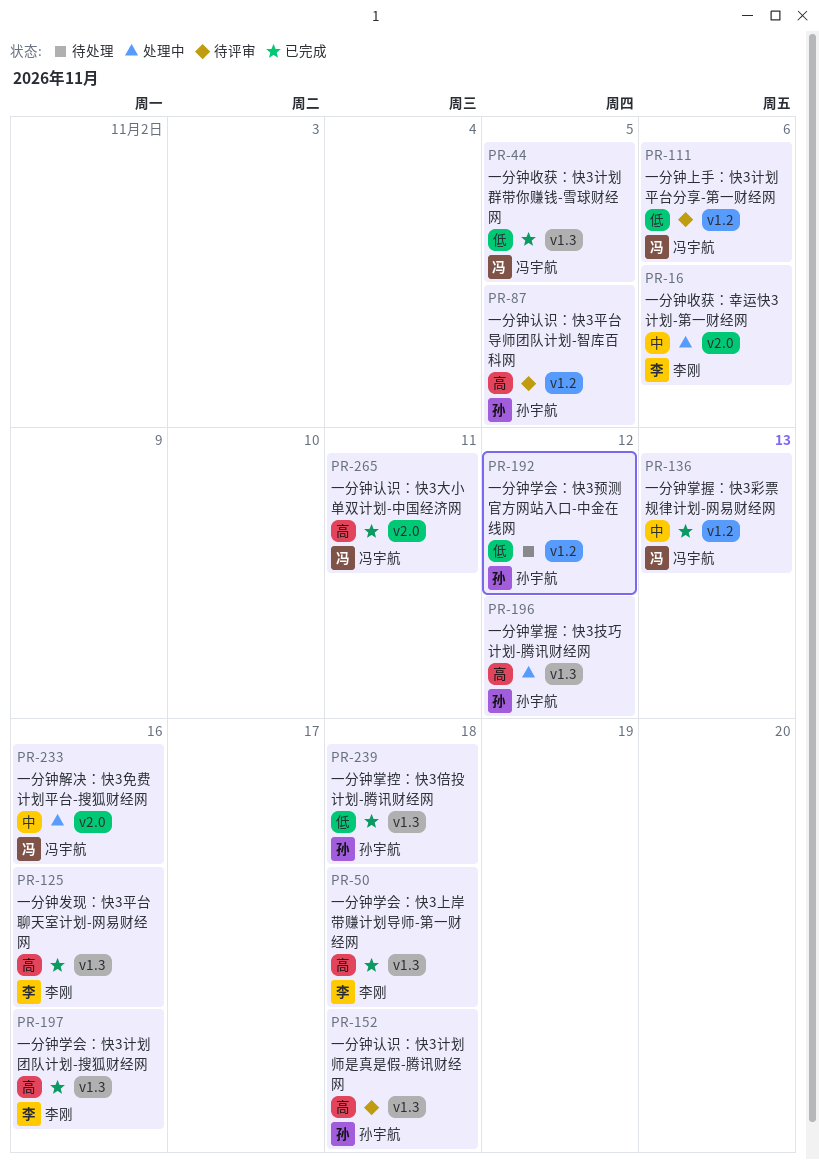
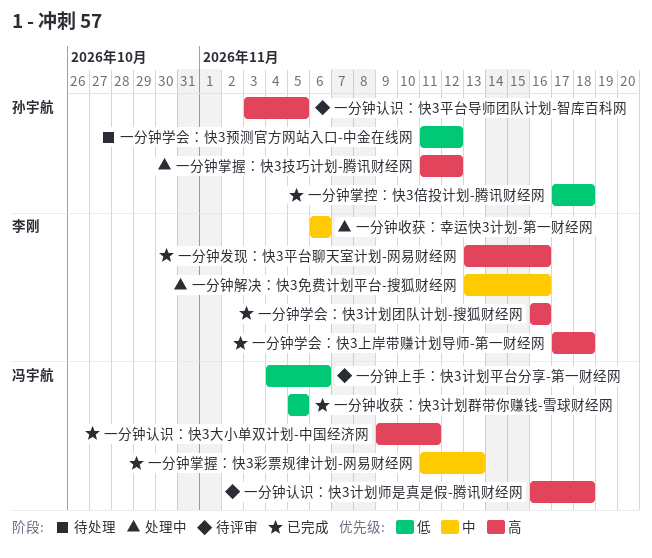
一分钟解决：快3免费计划平台-搜狐财经网, owner: 冯宇航 -> 李刚
一分钟认识：快3计划师是真是假-腾讯财经网, owner: 孙宇航 -> 冯宇航

